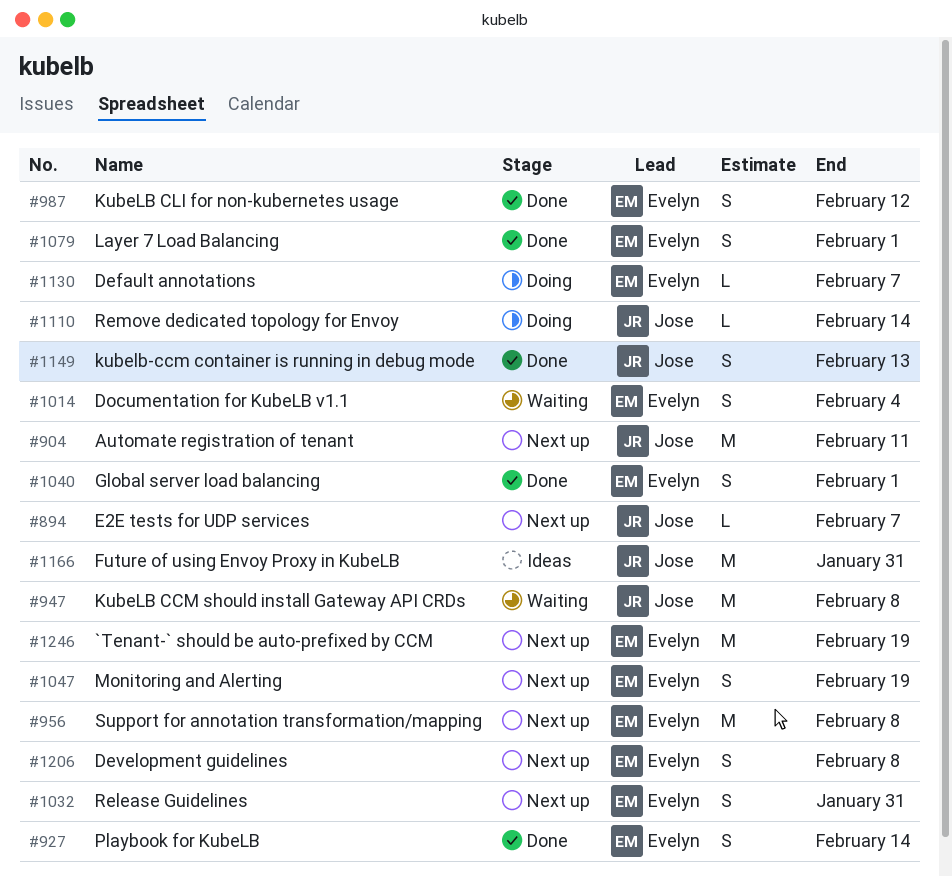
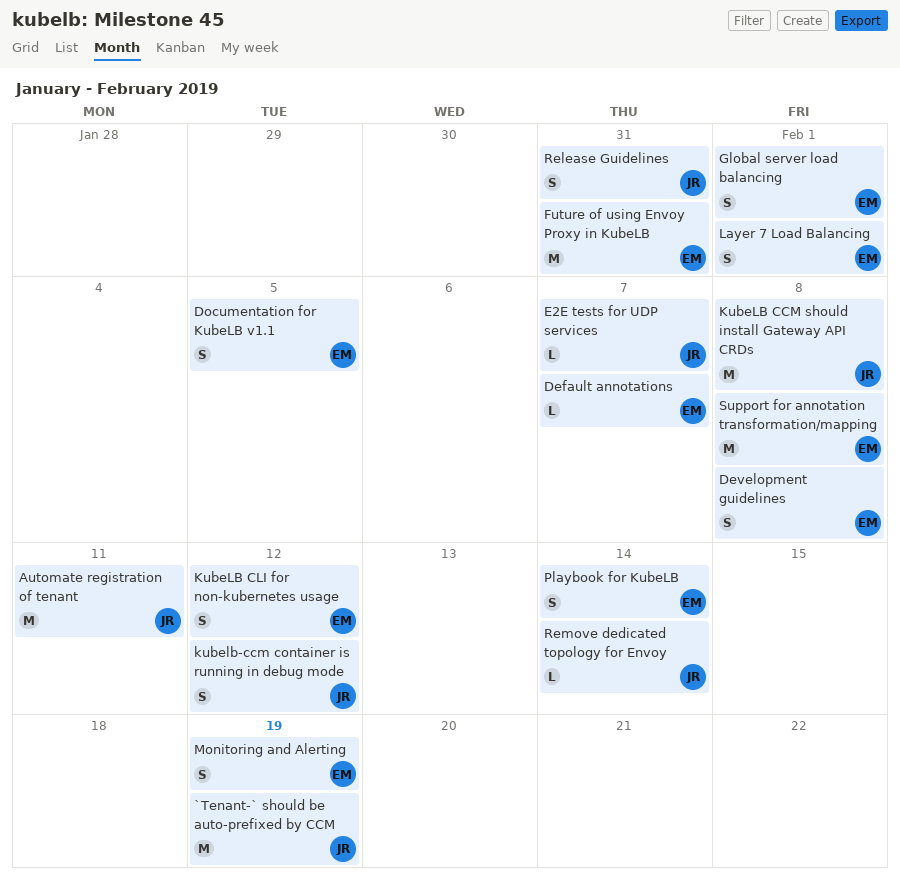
`Tenant-` should be auto-prefixed by CCM, owner: Evelyn -> Jose
Documentation for KubeLB v1.1, due: Feb 4 -> Feb 5
Future of using Envoy Proxy in KubeLB, owner: Jose -> Evelyn
kubelb-ccm container is running in debug mode, due: Feb 13 -> Feb 12
Release Guidelines, owner: Evelyn -> Jose

